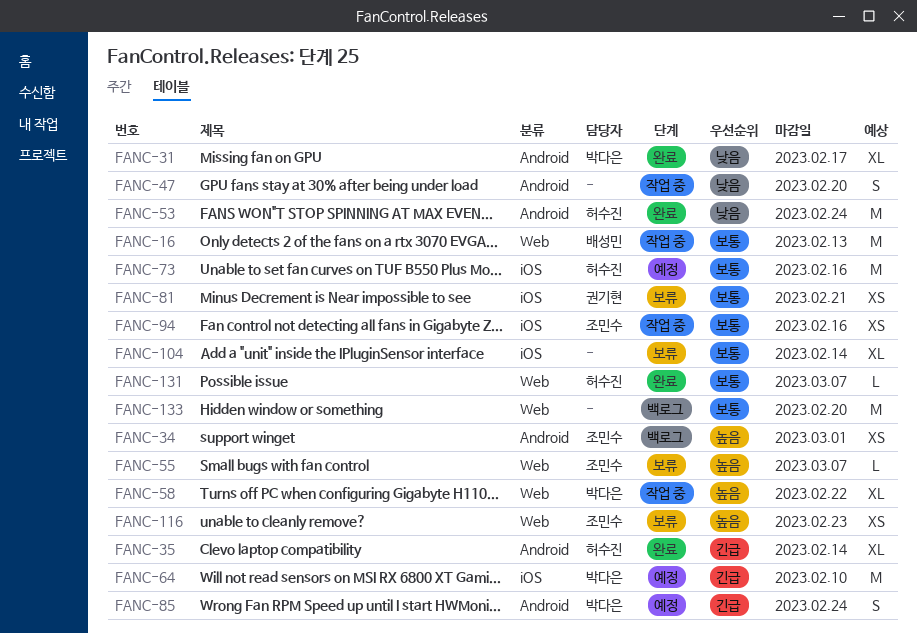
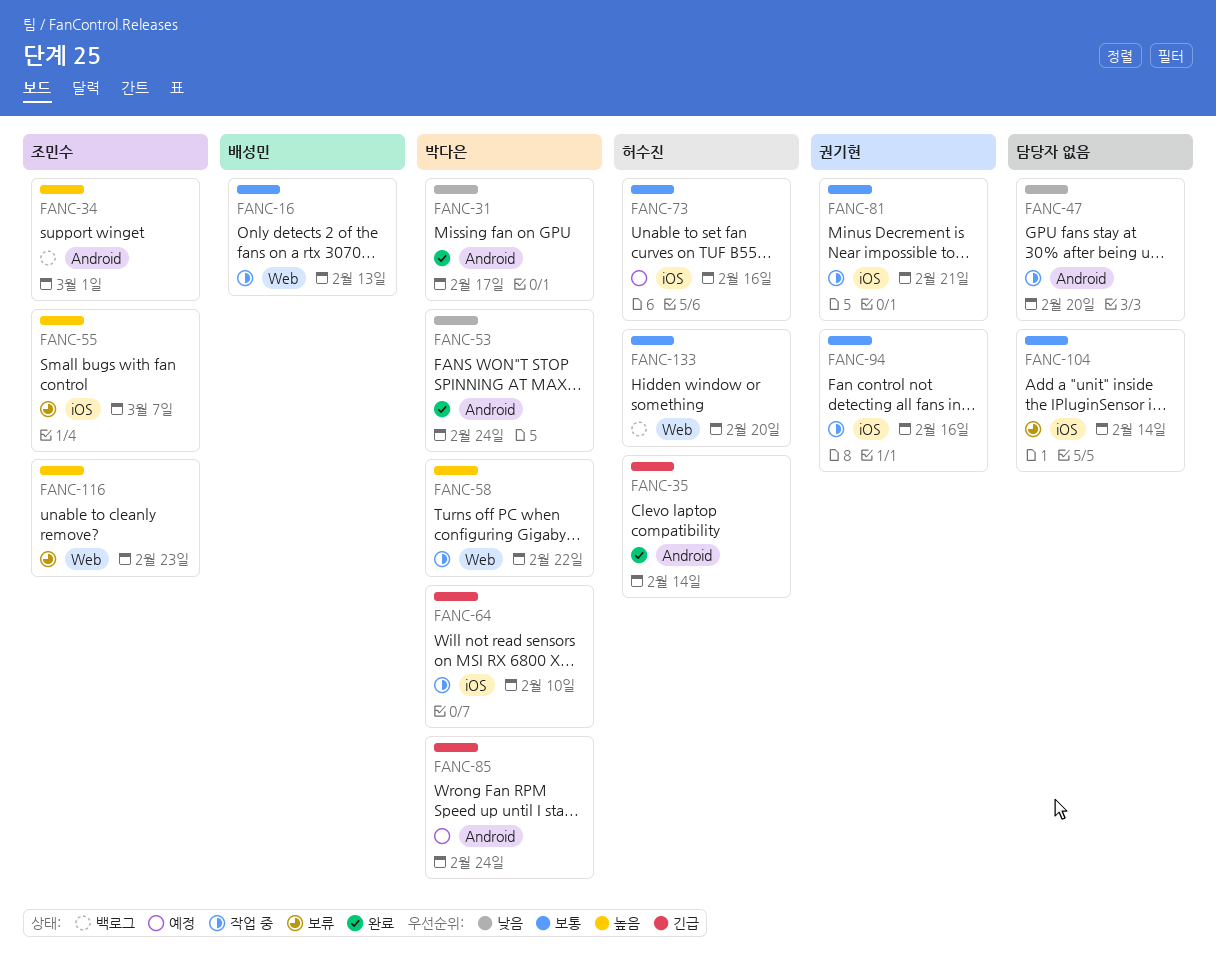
FANC-53, owner: 허수진 -> 박다은
FANC-55, label: Web -> iOS
FANC-64, status: 예정 -> 작업 중
FANC-81, status: 보류 -> 작업 중
FANC-94, owner: 조민수 -> 권기현
FANC-131: present -> none
FANC-133, owner: none -> 허수진

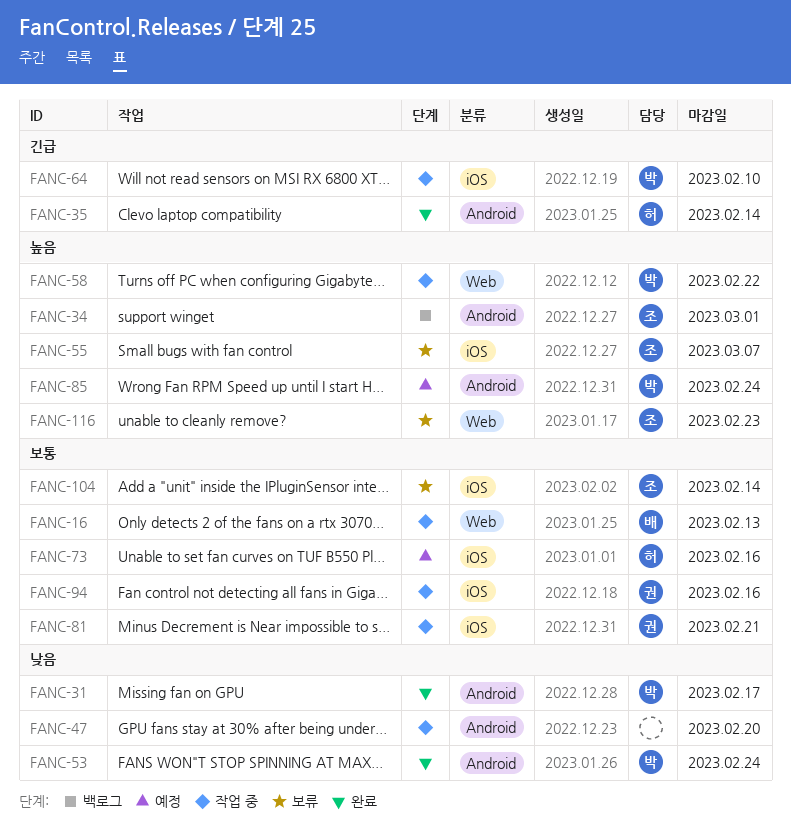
FANC-85, priority: 긴급 -> 높음
FANC-104, owner: none -> 조민수
FANC-133: present -> none

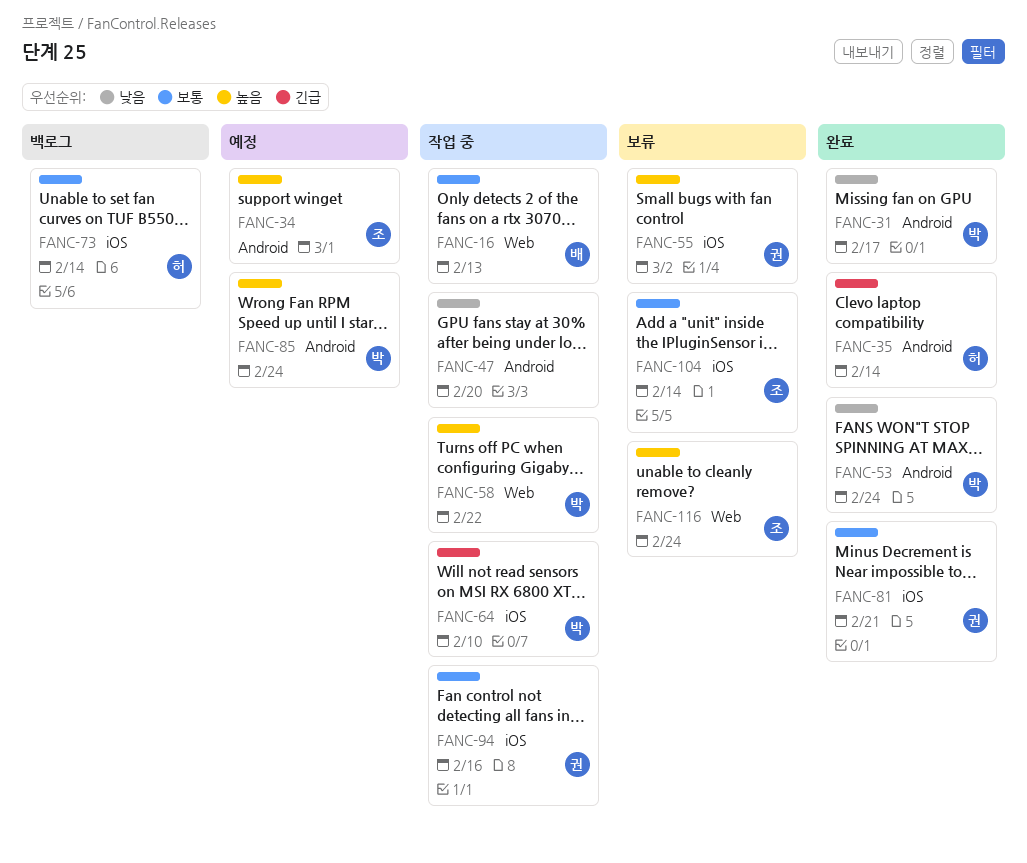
FANC-34, status: 백로그 -> 예정
FANC-55, owner: 조 -> 권
FANC-55, due: Mar 7 -> Mar 2
FANC-73, status: 예정 -> 백로그
FANC-73, due: Feb 16 -> Feb 14
FANC-81, status: 작업 중 -> 완료
FANC-116, due: Feb 23 -> Feb 24

